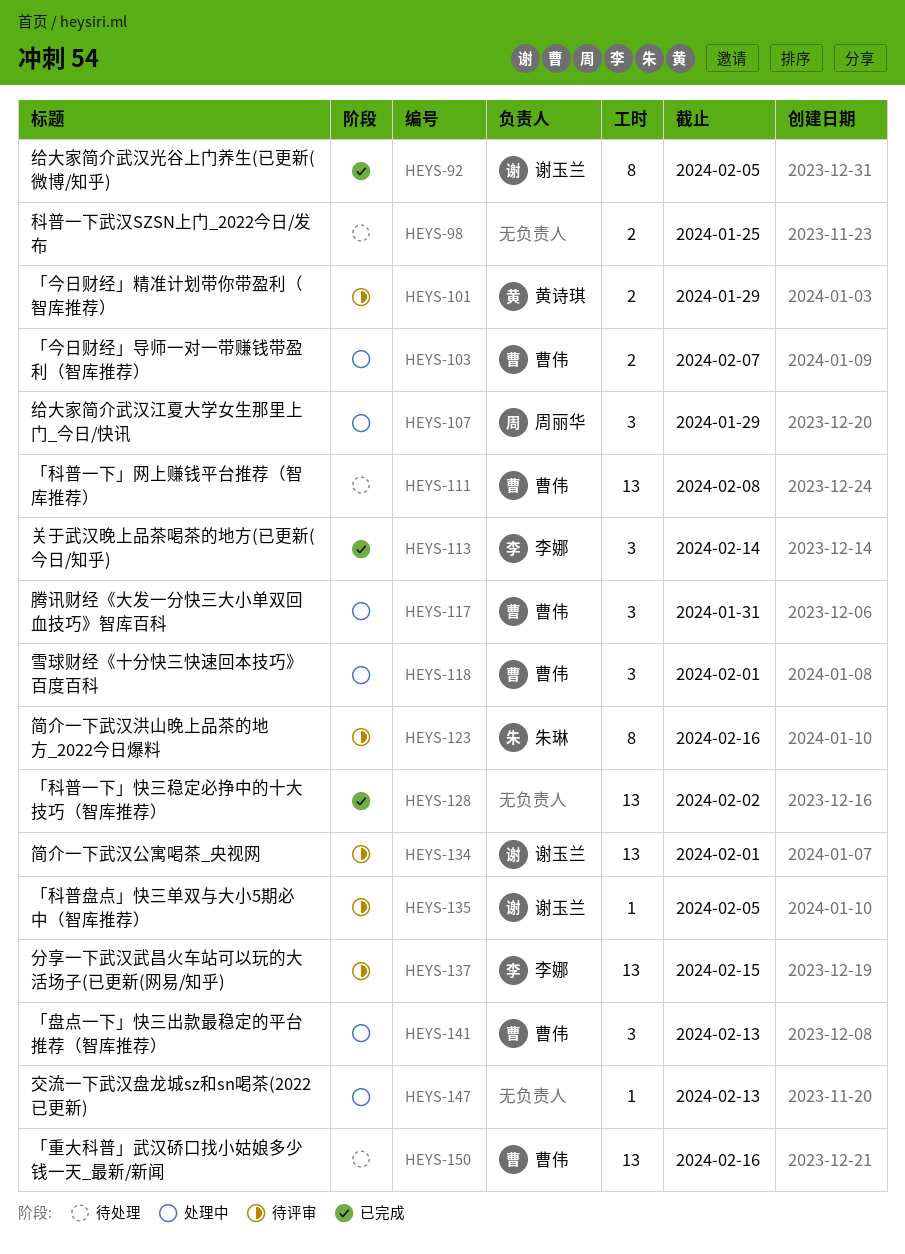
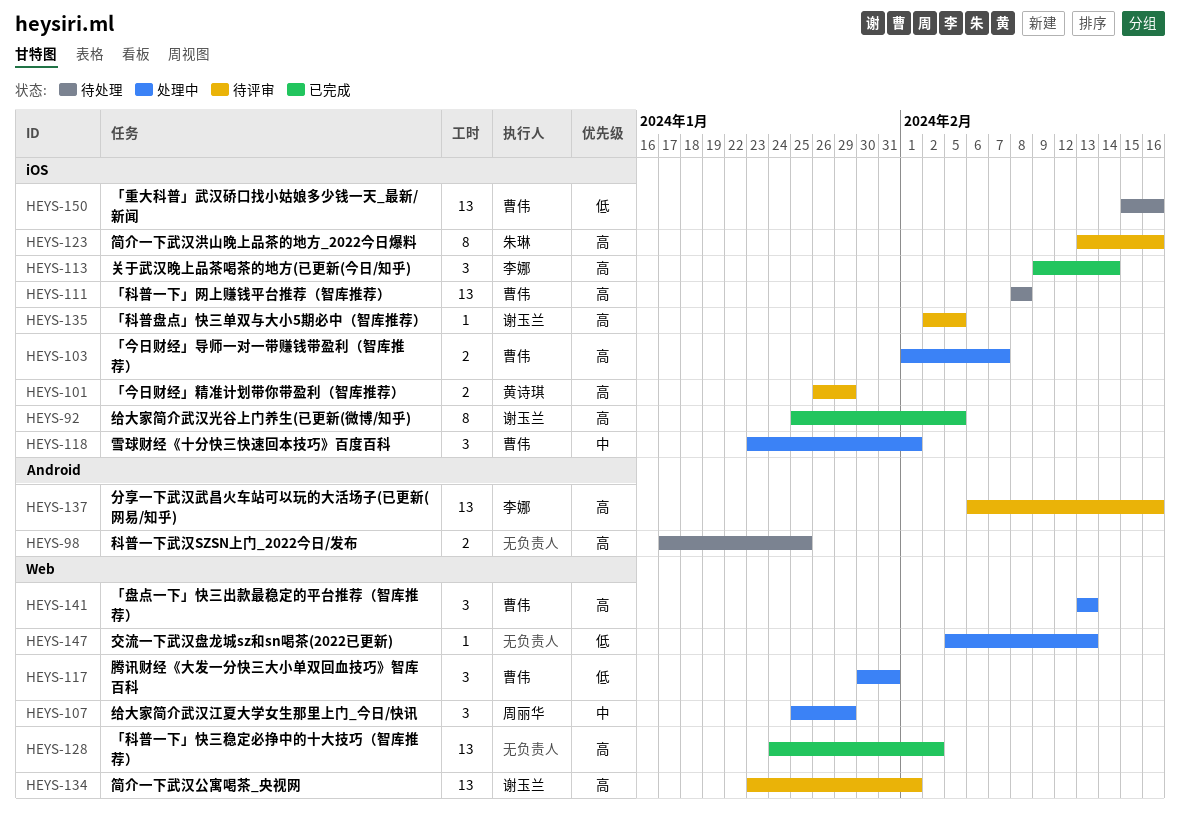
HEYS-137, due: Feb 15 -> Feb 16

